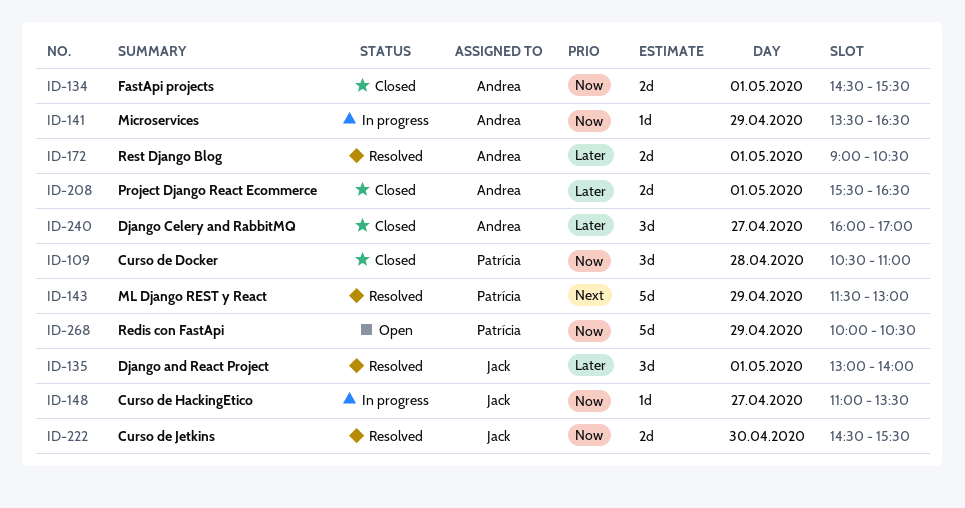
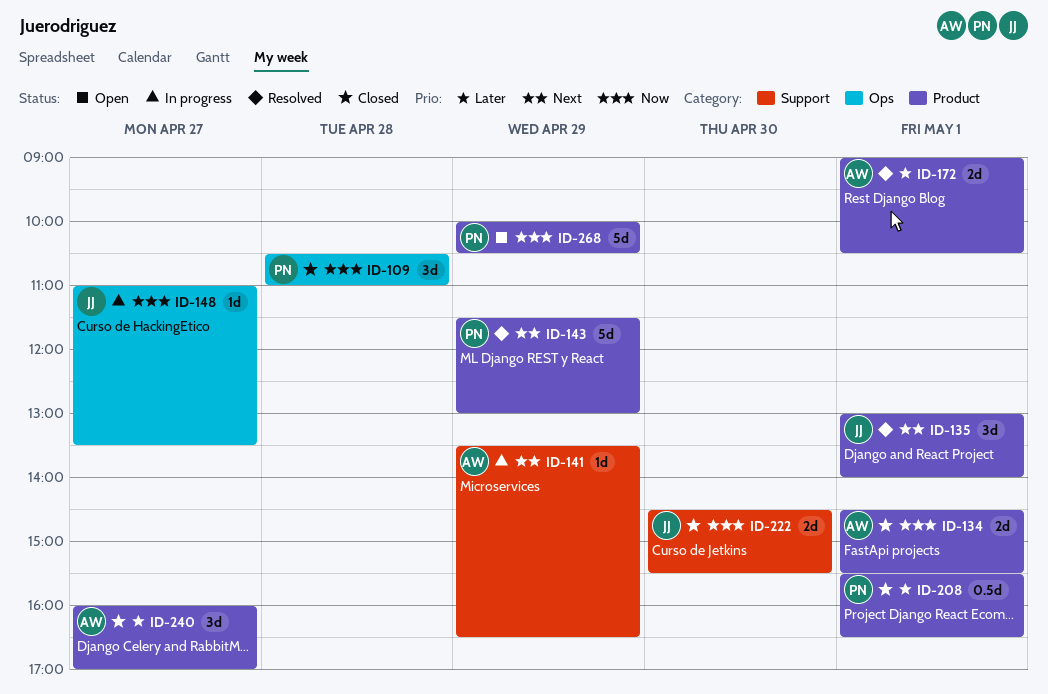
ID-135, priority: Later -> Next
ID-141, priority: Now -> Next
ID-208, owner: Andrea -> Patrícia
ID-208, estimate: 2d -> 0.5d
ID-222, status: Resolved -> Closed

